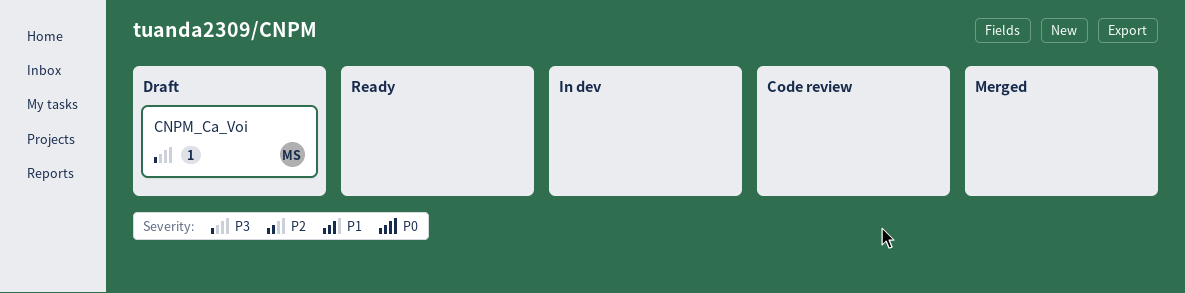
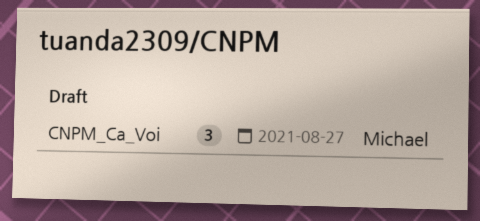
CNPM_Ca_Voi, estimate: 1 -> 3

